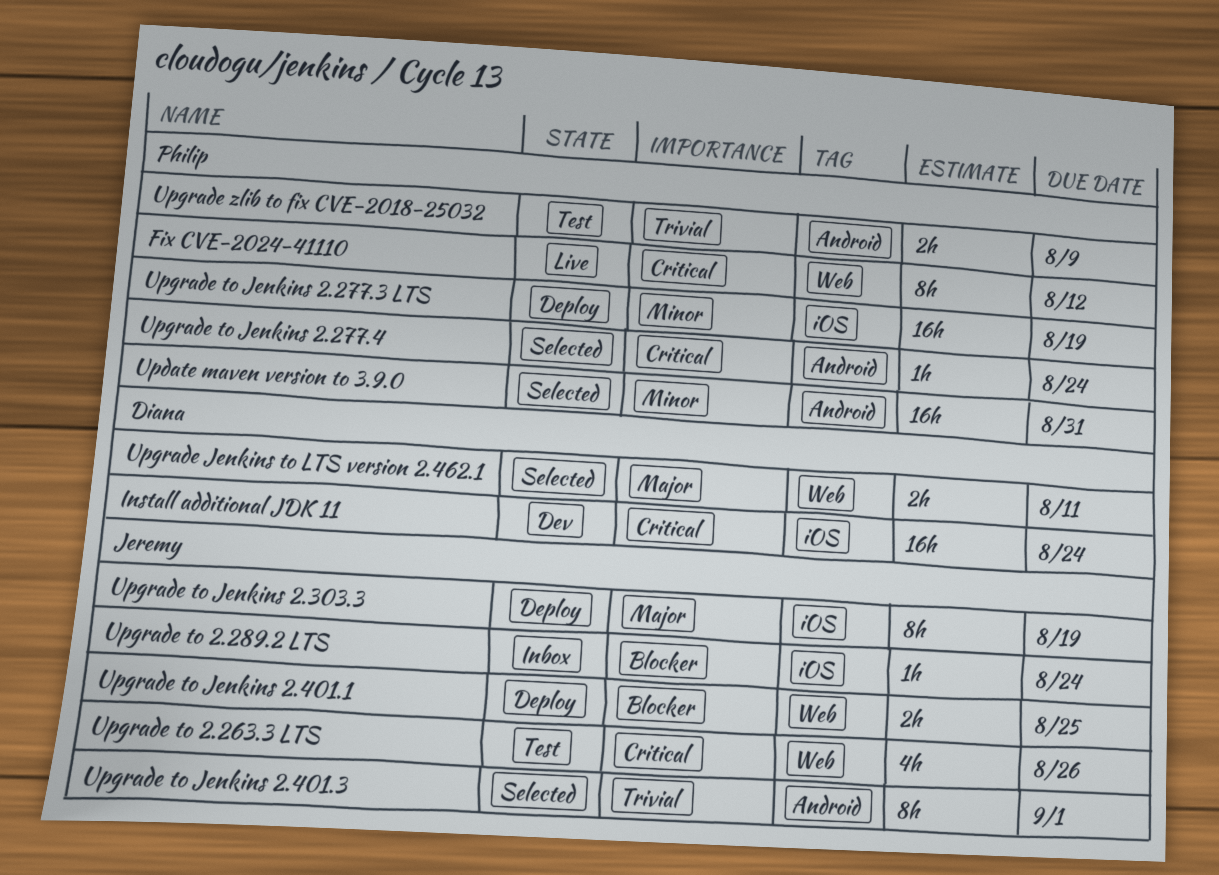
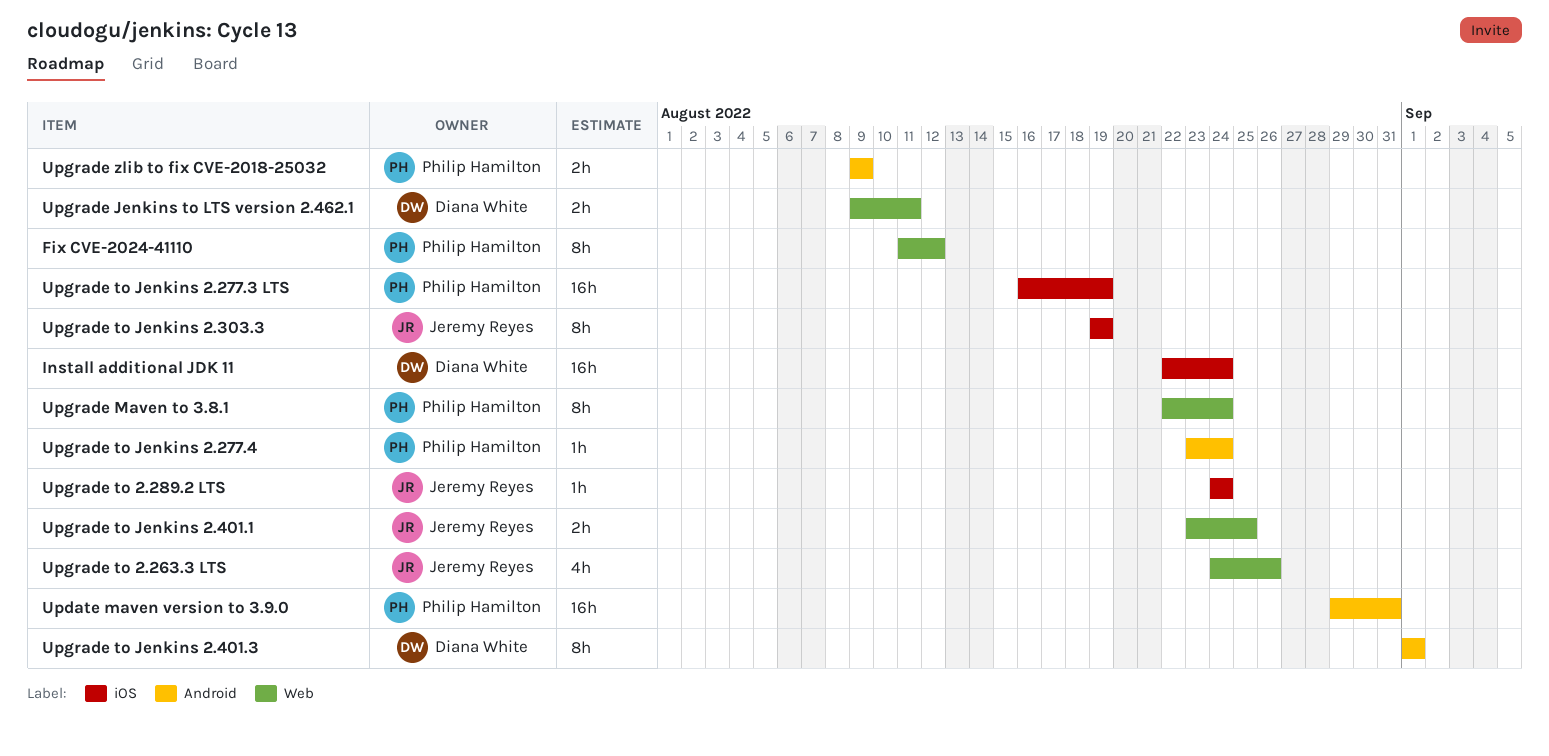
Upgrade Maven to 3.8.1: none -> present
Upgrade to Jenkins 2.401.3, owner: Jeremy Reyes -> Diana White

